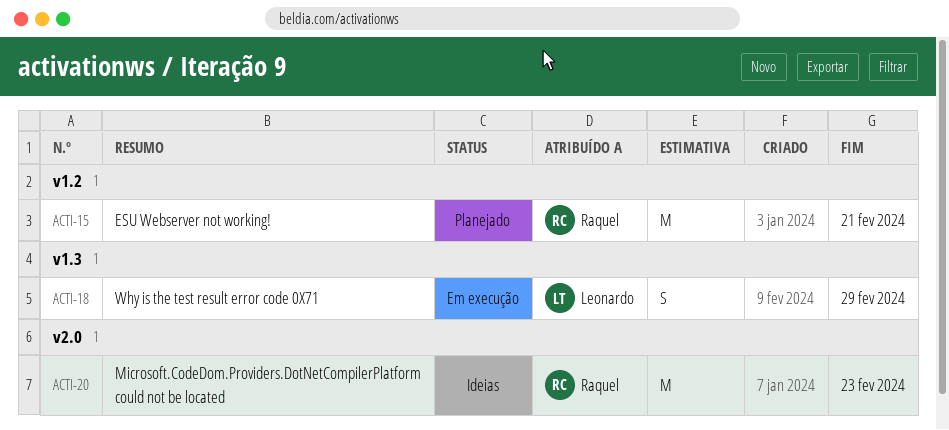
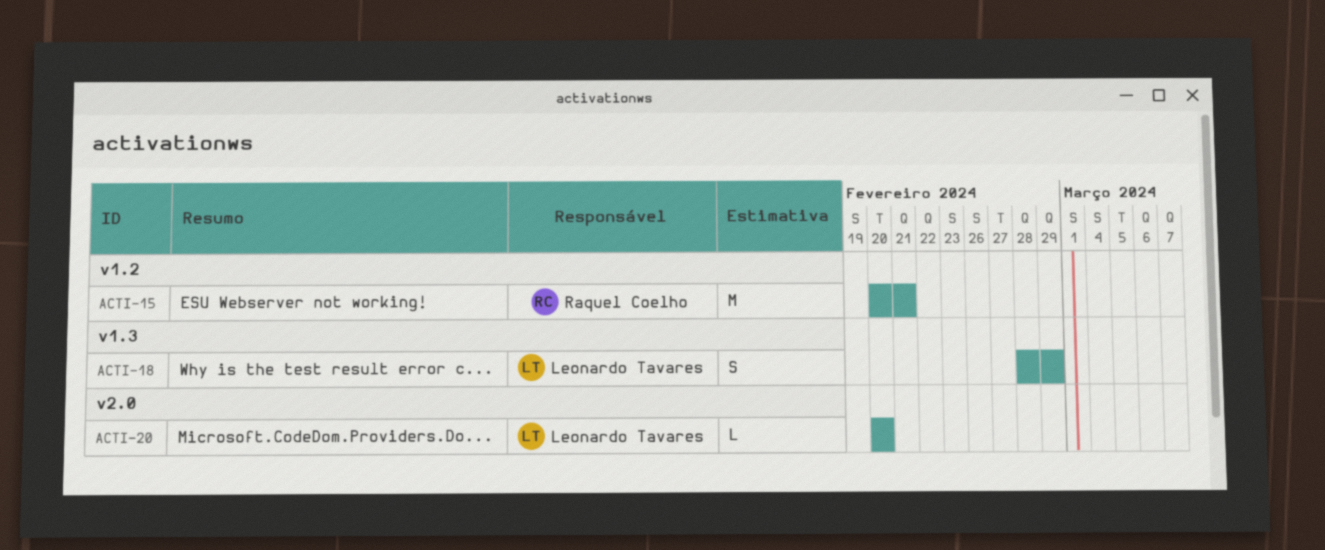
ACTI-20, owner: Raquel Coelho -> Leonardo Tavares
ACTI-20, estimate: M -> L
ACTI-20, due: Feb 23 -> Feb 20

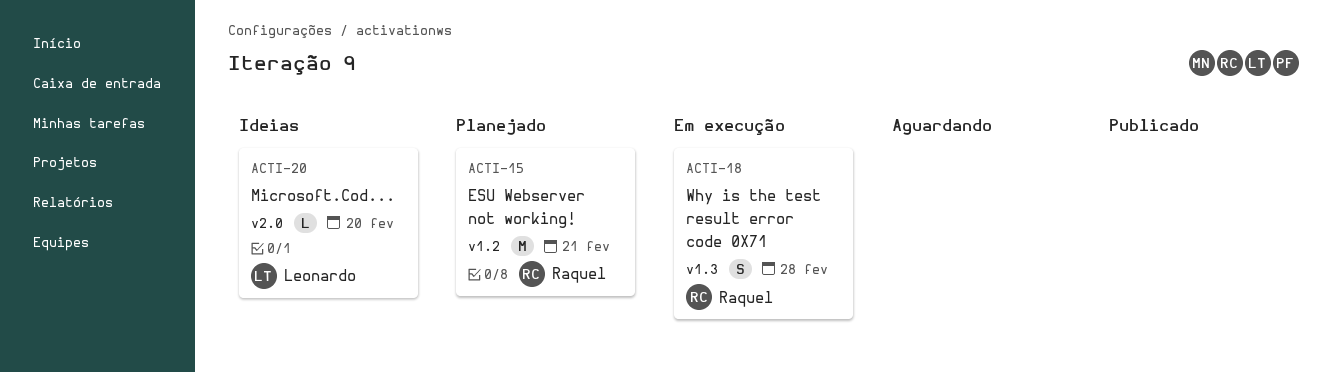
ACTI-18, owner: Leonardo Tavares -> Raquel Coelho
ACTI-18, due: Feb 29 -> Feb 28

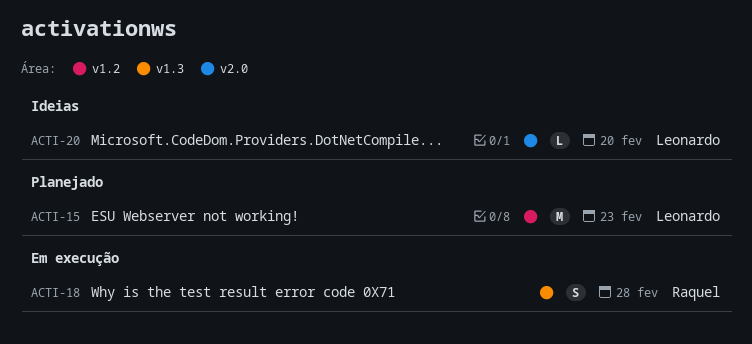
ACTI-15, owner: Raquel -> Leonardo
ACTI-15, due: Feb 21 -> Feb 23

